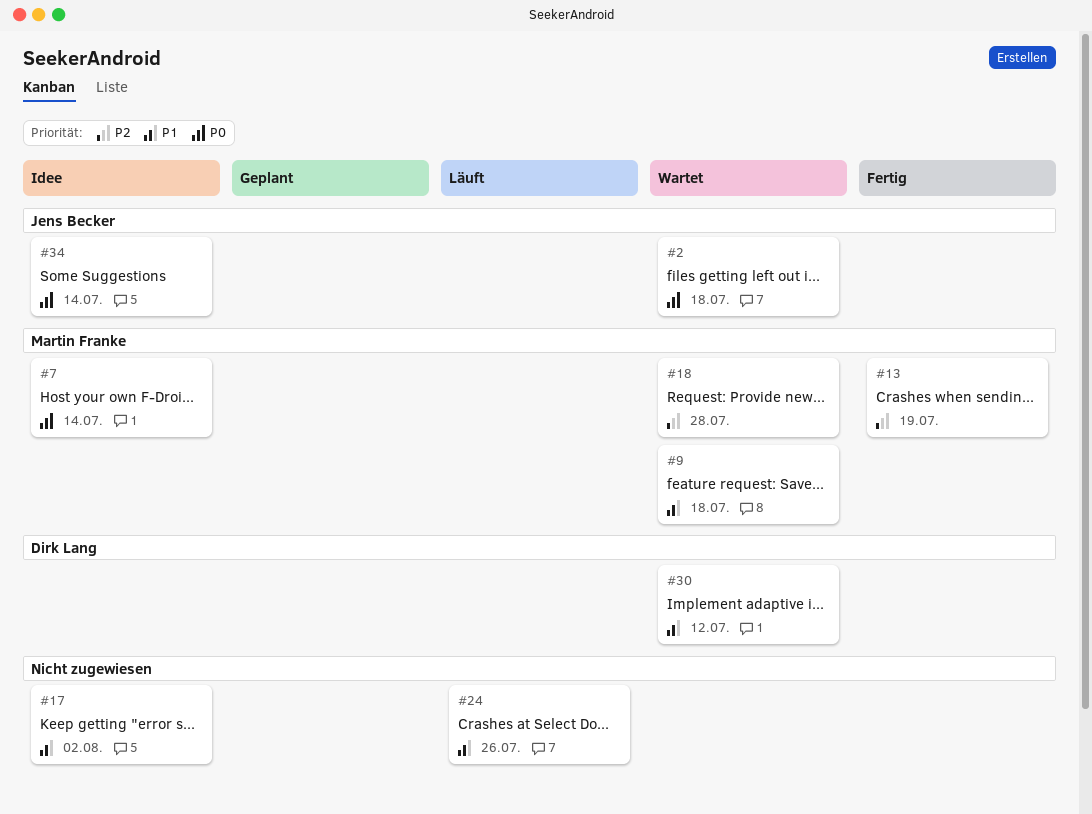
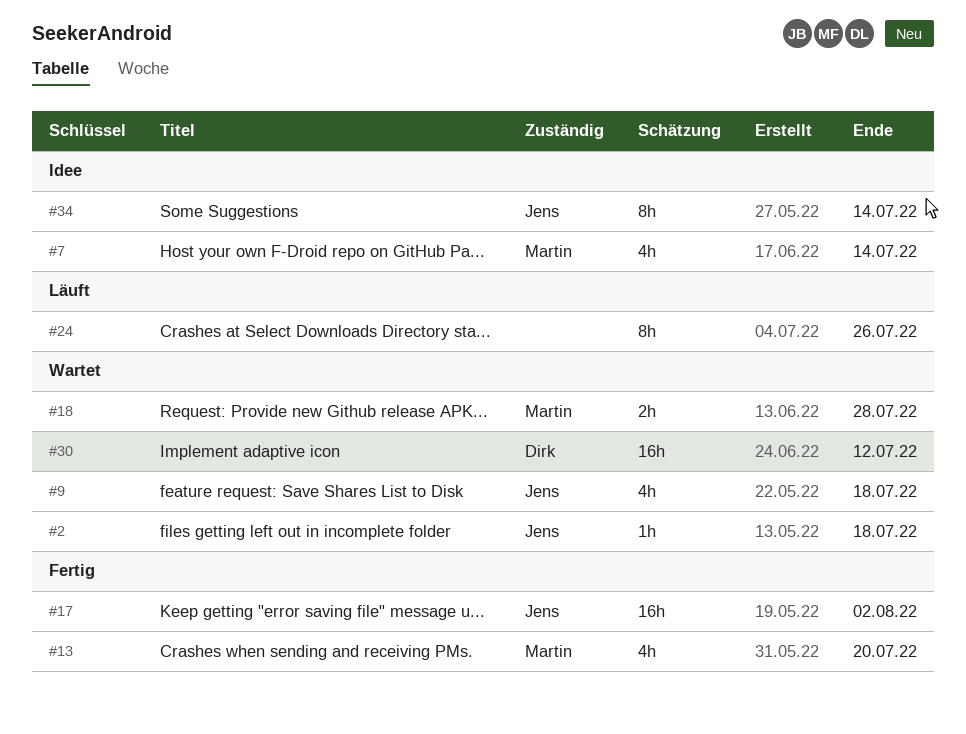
#9, owner: Martin Franke -> Jens Becker
#13, due: Jul 19 -> Jul 20
#17, status: Idee -> Fertig
#17, owner: none -> Jens Becker

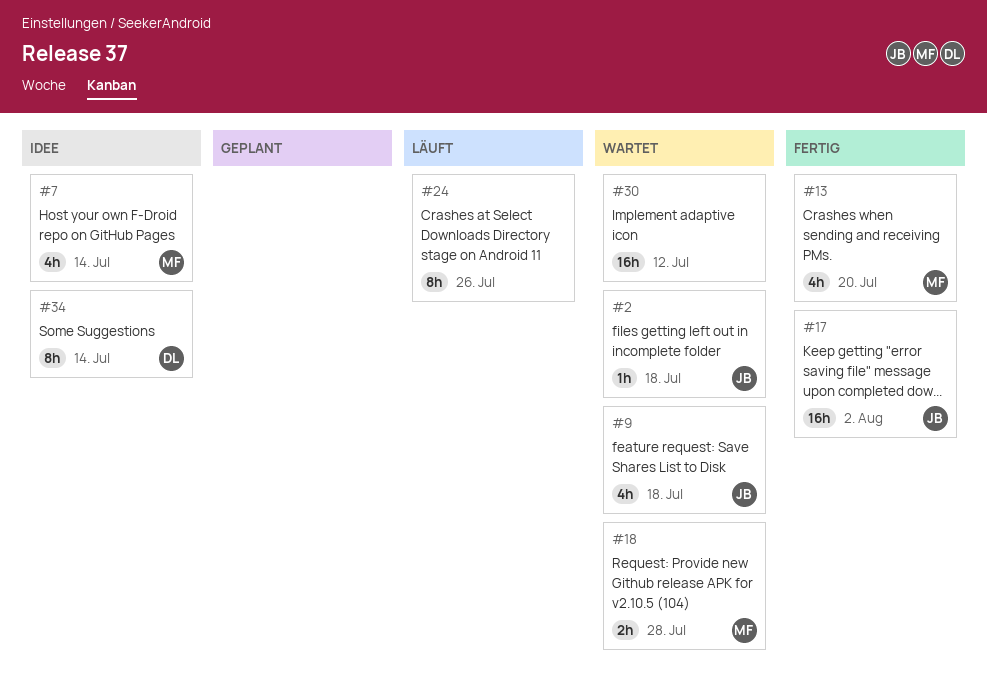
#30, owner: Dirk -> none
#34, owner: Jens -> Dirk

